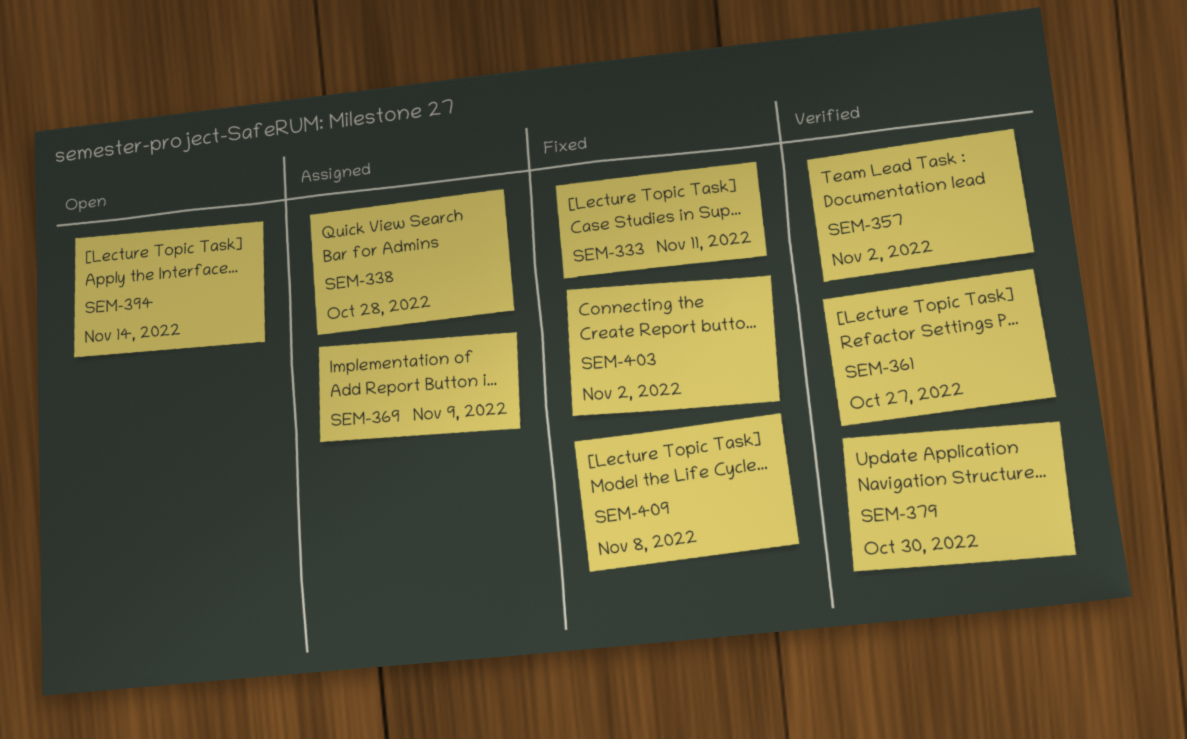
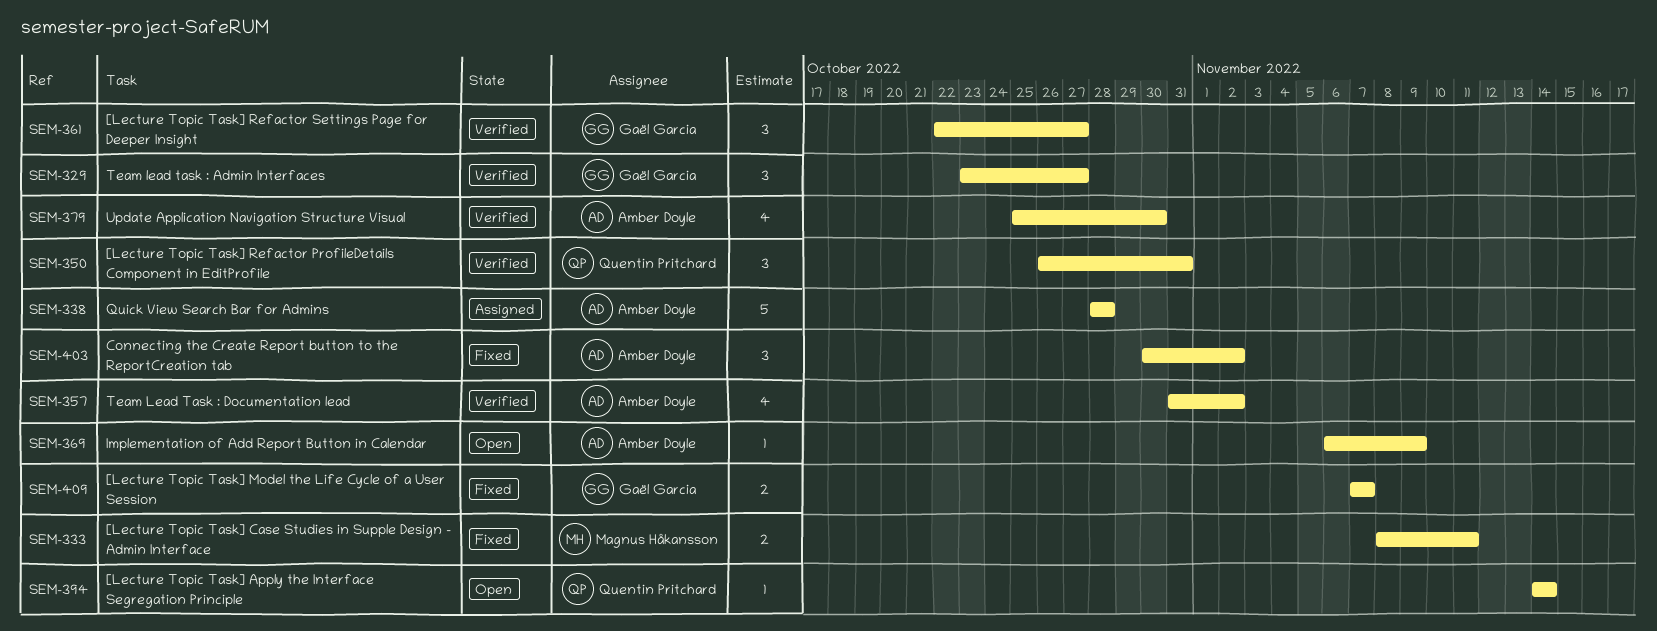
SEM-329: none -> present
SEM-350: none -> present
SEM-369, status: Assigned -> Open
SEM-409, due: Nov 8 -> Nov 7

